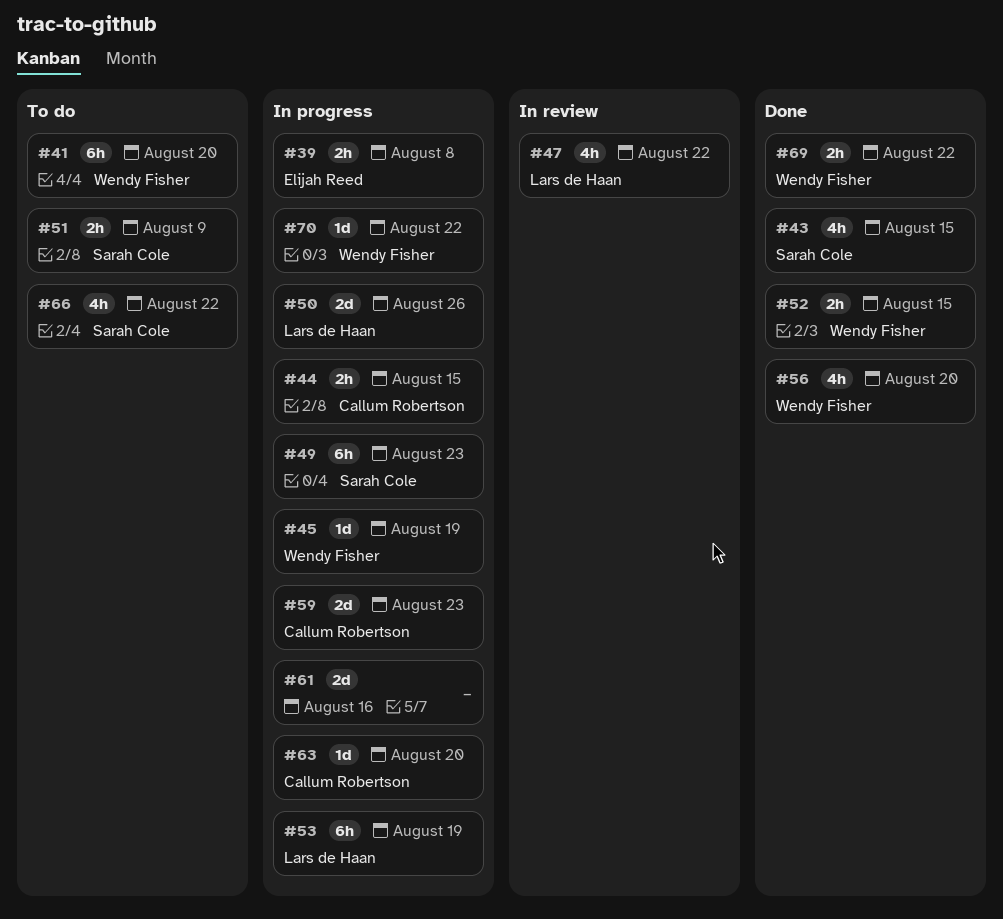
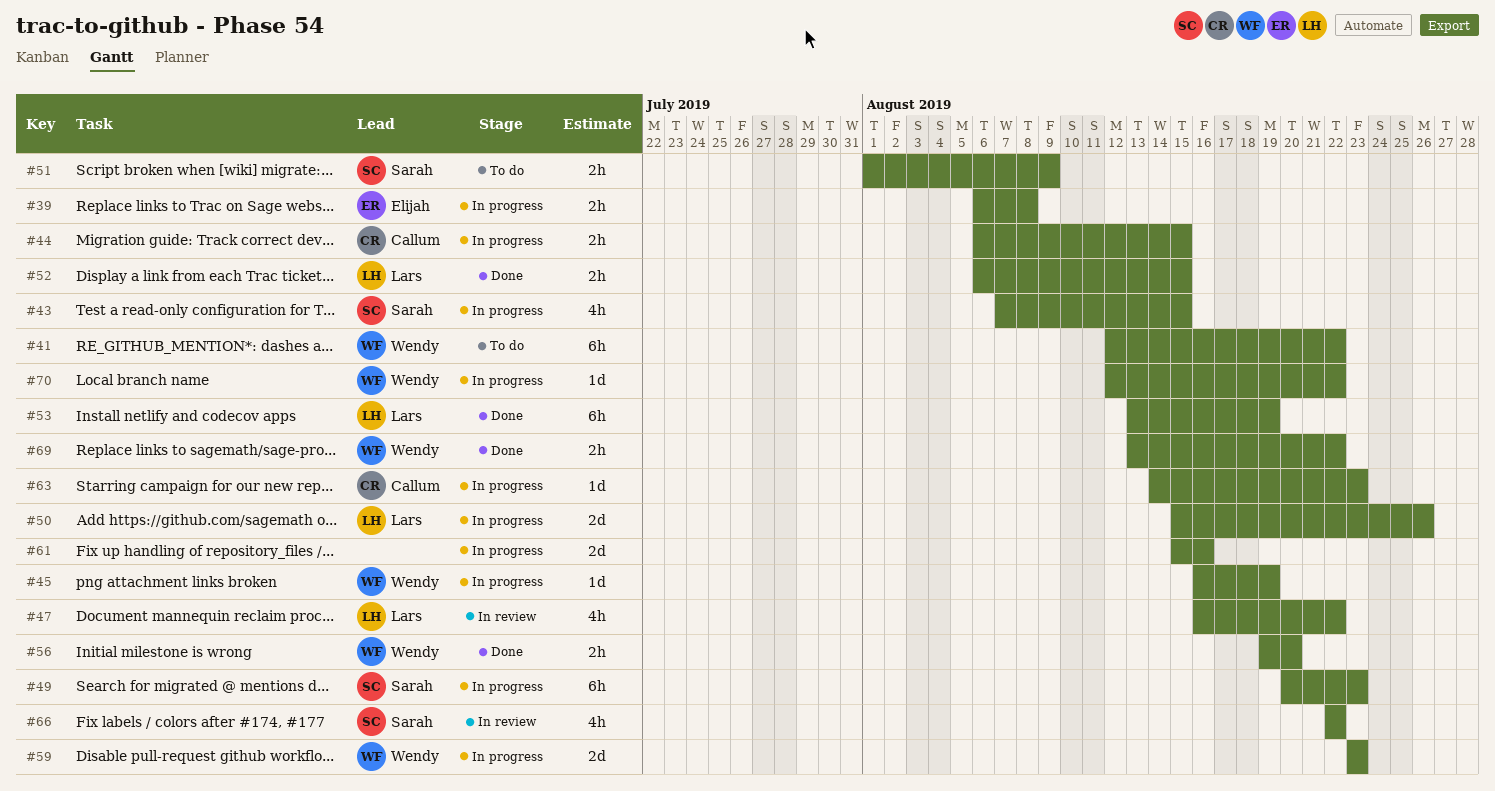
#41, due: Aug 20 -> Aug 22
#43, status: Done -> In progress
#52, owner: Wendy Fisher -> Lars de Haan
#53, status: In progress -> Done
#56, estimate: 4h -> 2h
#59, owner: Callum Robertson -> Wendy Fisher
#63, due: Aug 20 -> Aug 23
#66, status: To do -> In review

